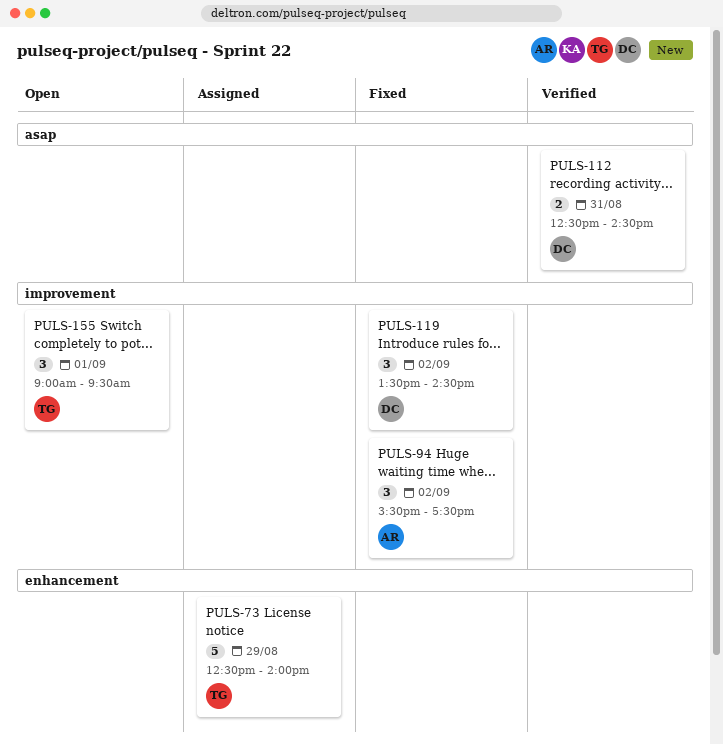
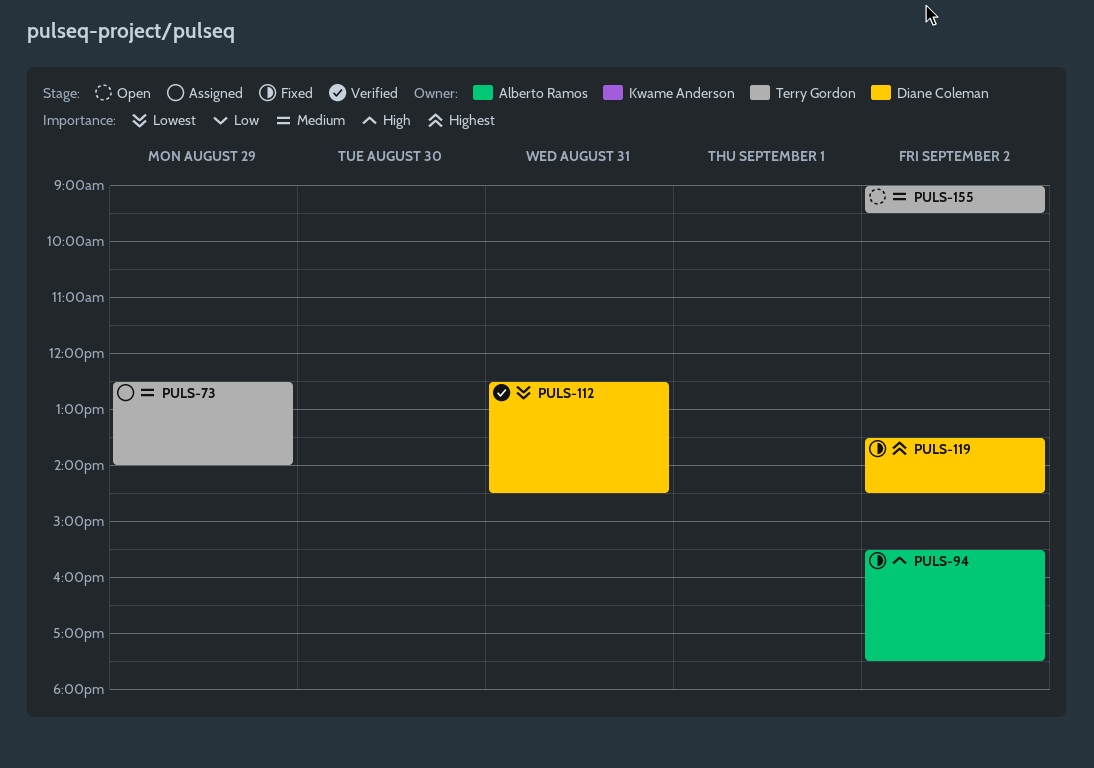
PULS-155, day: Sep 1 -> Sep 2

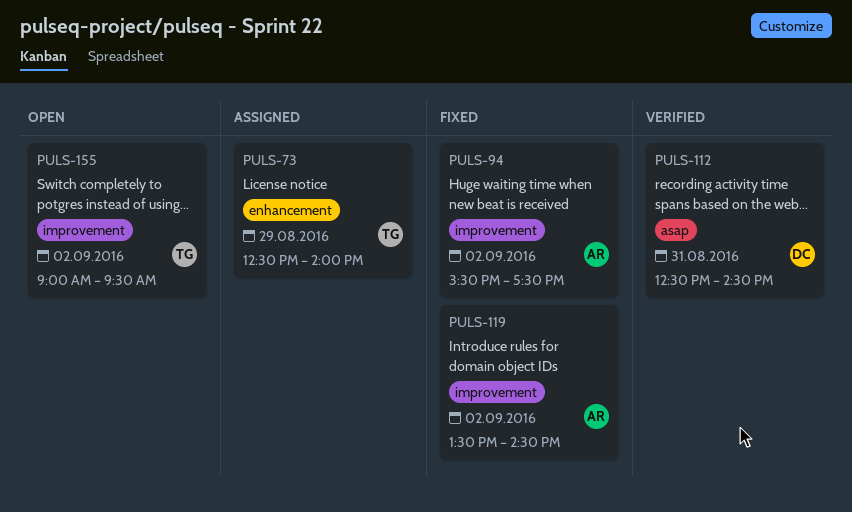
PULS-119, owner: Diane Coleman -> Alberto Ramos

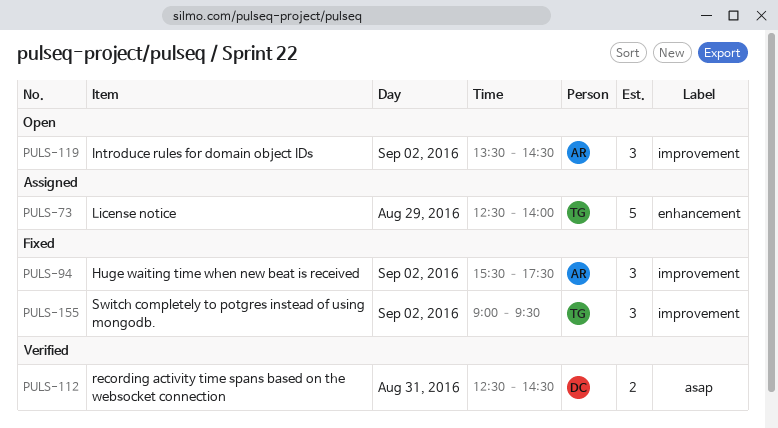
PULS-119, status: Fixed -> Open
PULS-155, status: Open -> Fixed

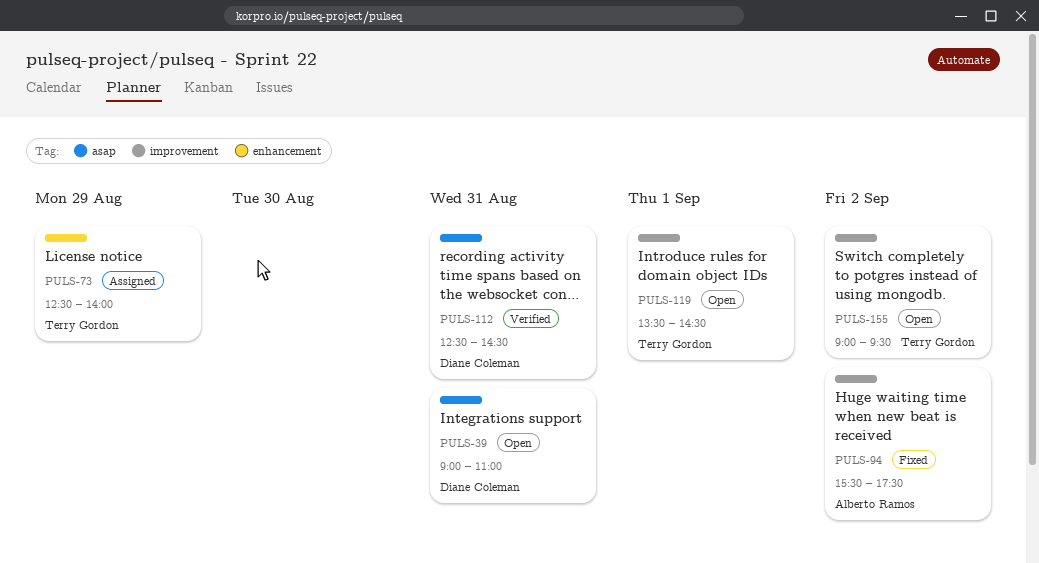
PULS-39: none -> present
PULS-119, owner: Alberto Ramos -> Terry Gordon
PULS-119, day: Sep 2 -> Sep 1
PULS-155, status: Fixed -> Open

